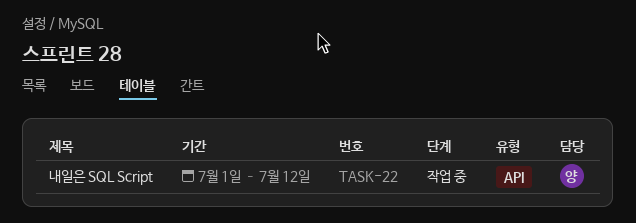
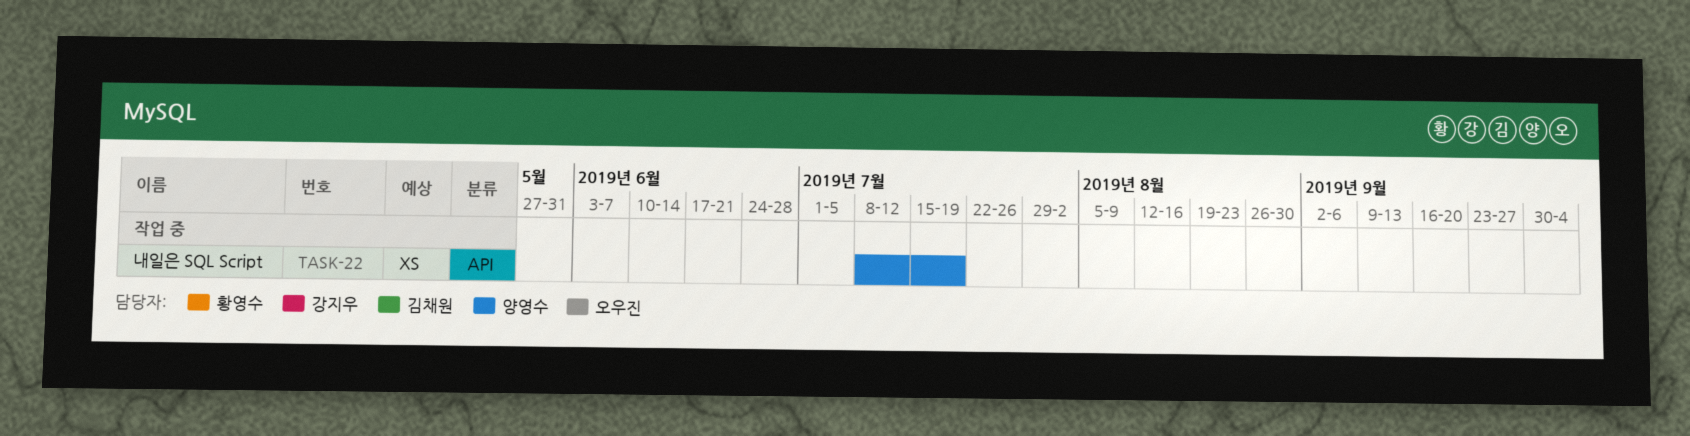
TASK-22, start: Jul 1 -> Jul 8
TASK-22, due: Jul 12 -> Jul 19

